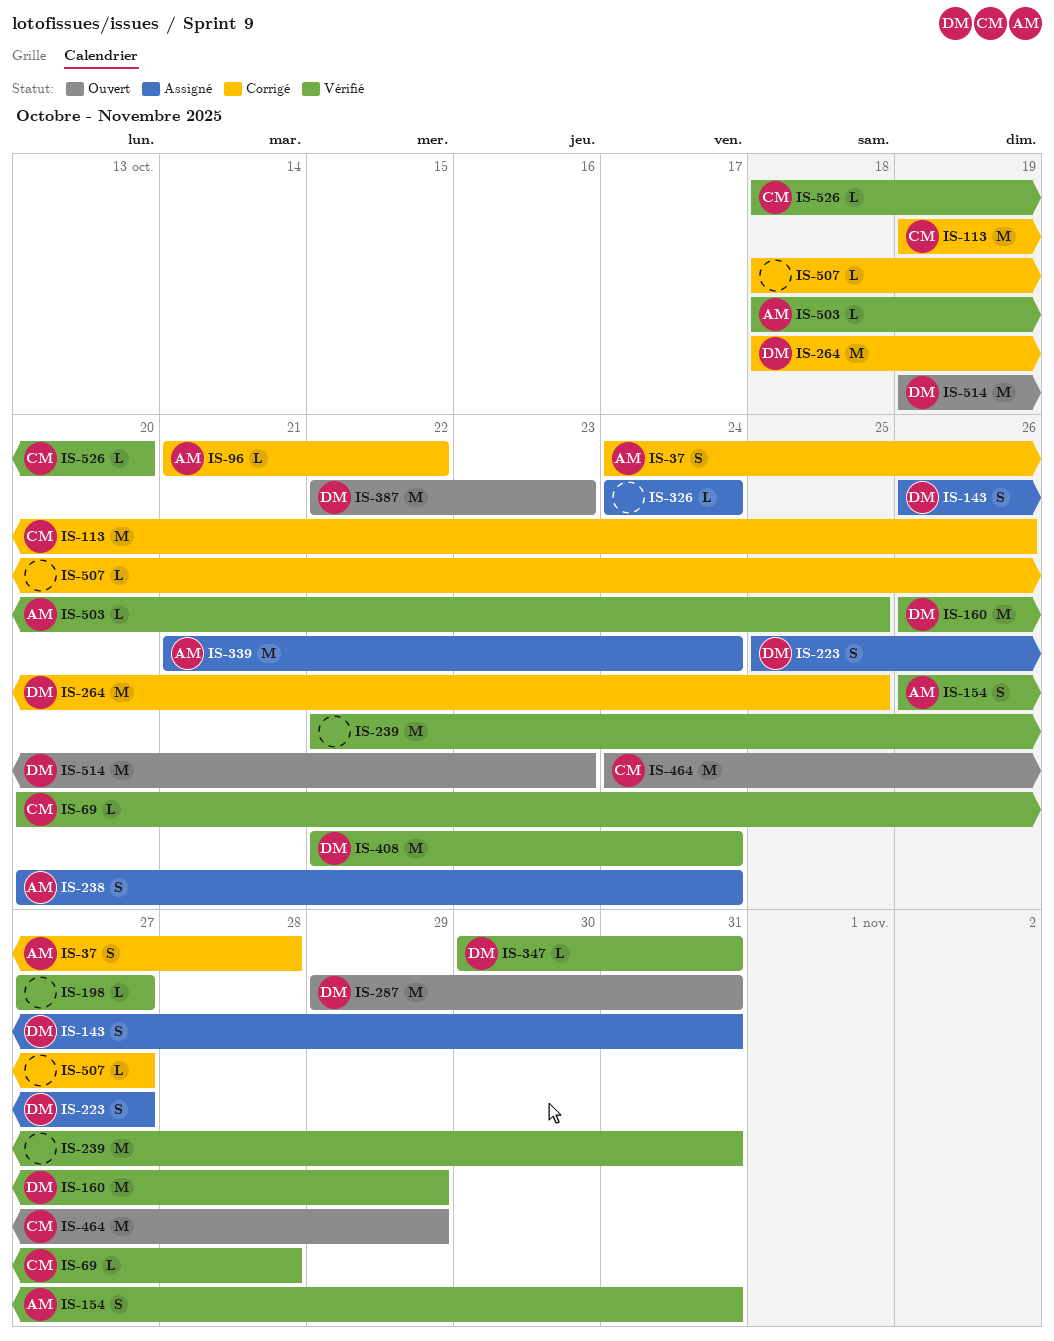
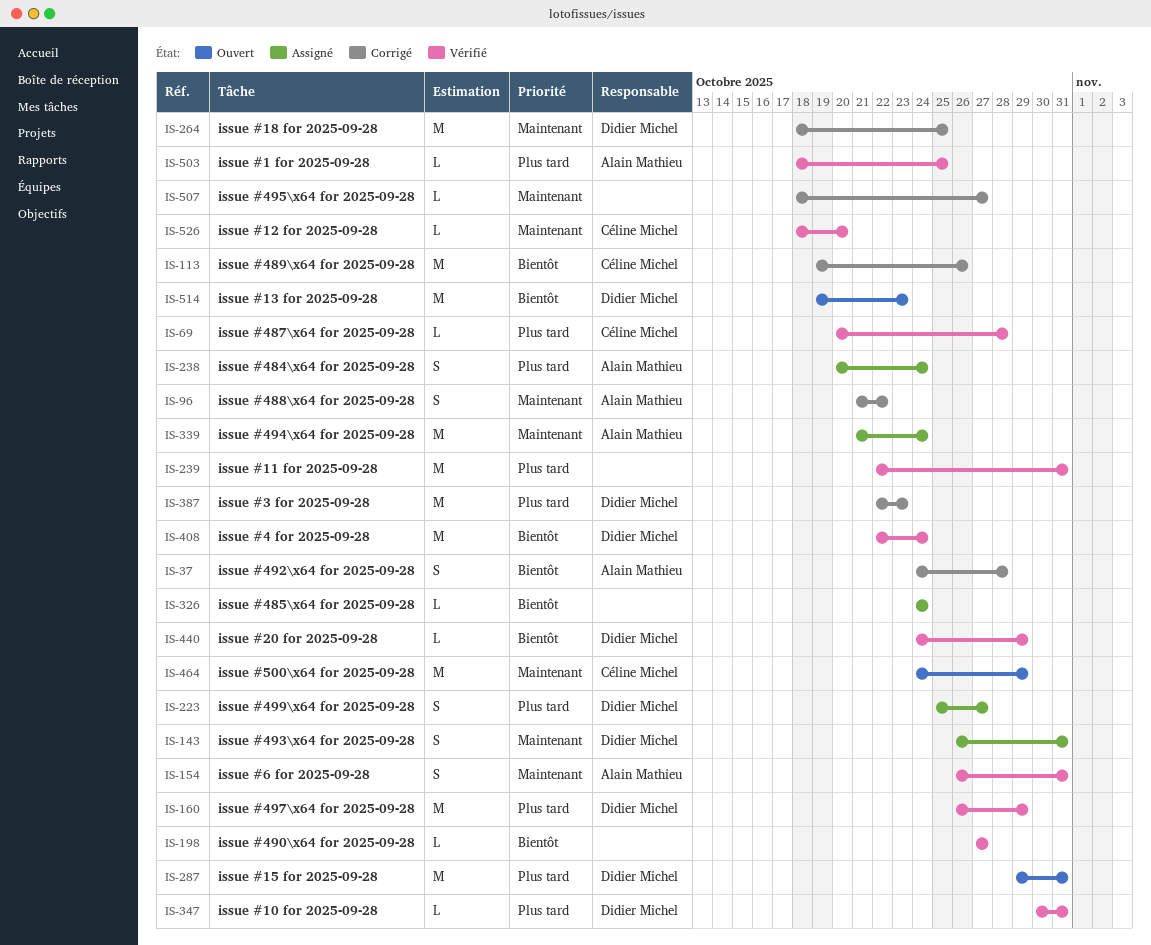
IS-96, estimate: L -> S
IS-387, status: Ouvert -> Corrigé
IS-440: none -> present

